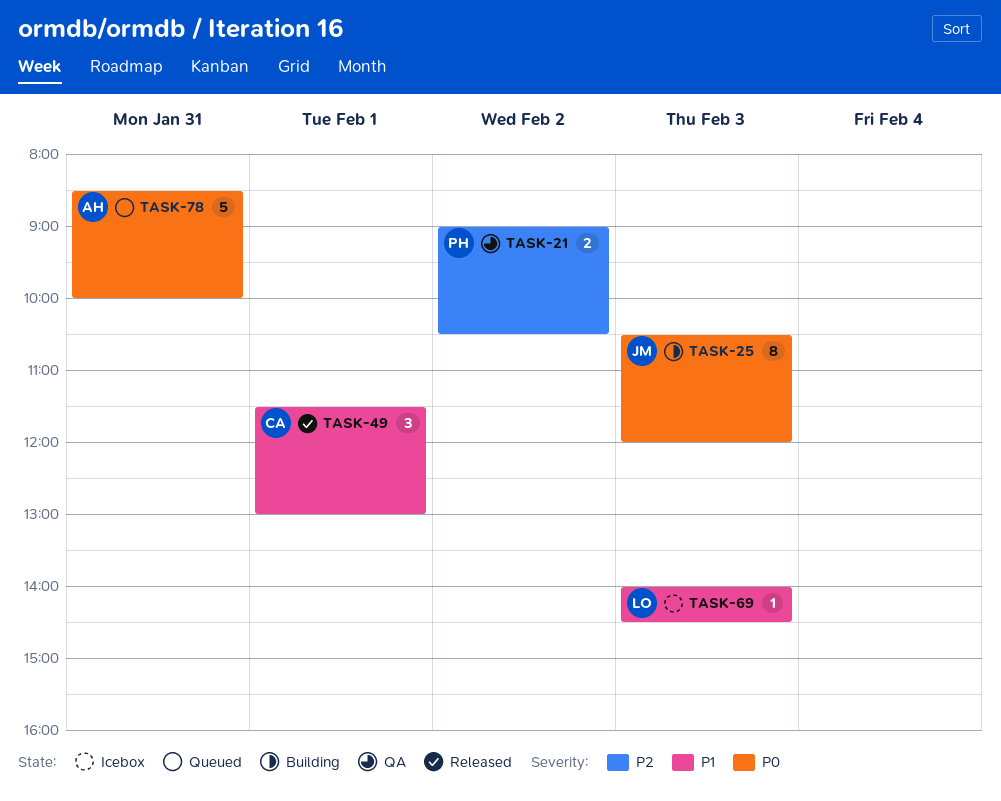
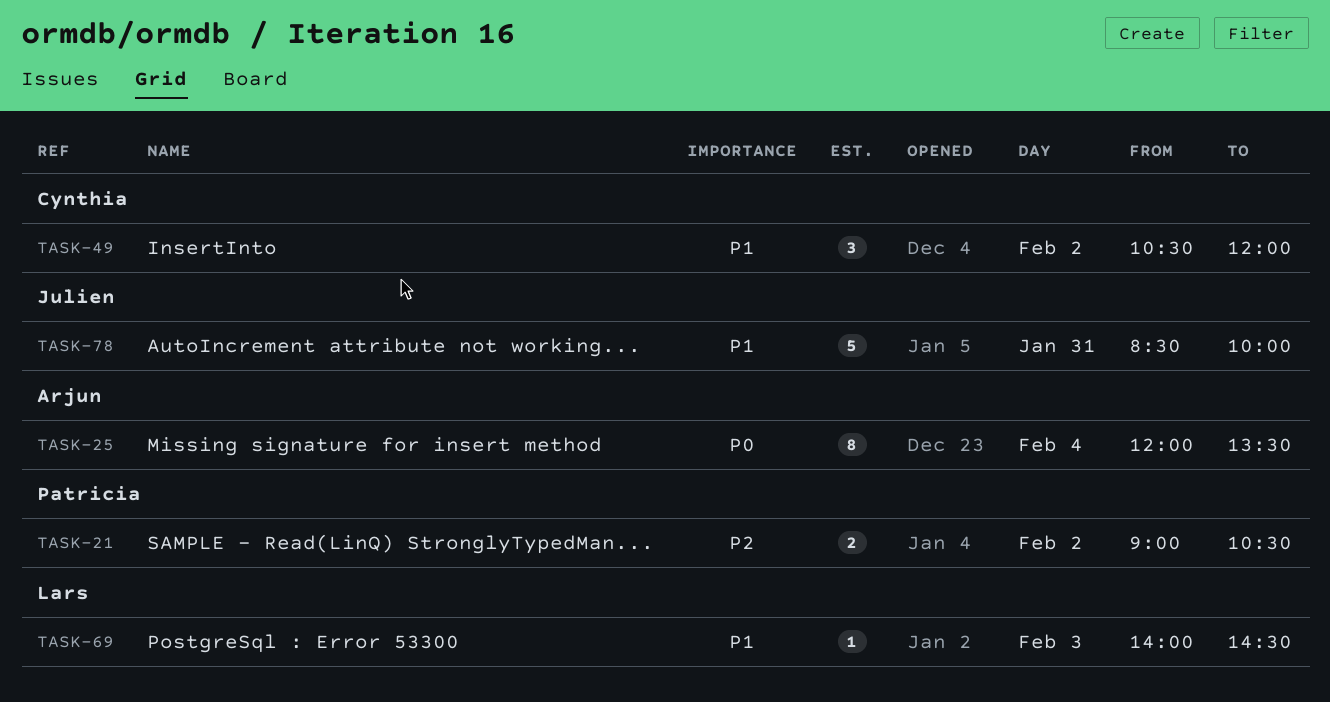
TASK-25, owner: Julien -> Arjun
TASK-25, day: Feb 3 -> Feb 4
TASK-25, begins: 10:30 -> 12:00
TASK-25, ends: 12:00 -> 13:30
TASK-49, day: Feb 1 -> Feb 2
TASK-49, begins: 11:30 -> 10:30
TASK-49, ends: 13:00 -> 12:00
TASK-78, owner: Arjun -> Julien
TASK-78, priority: P0 -> P1

